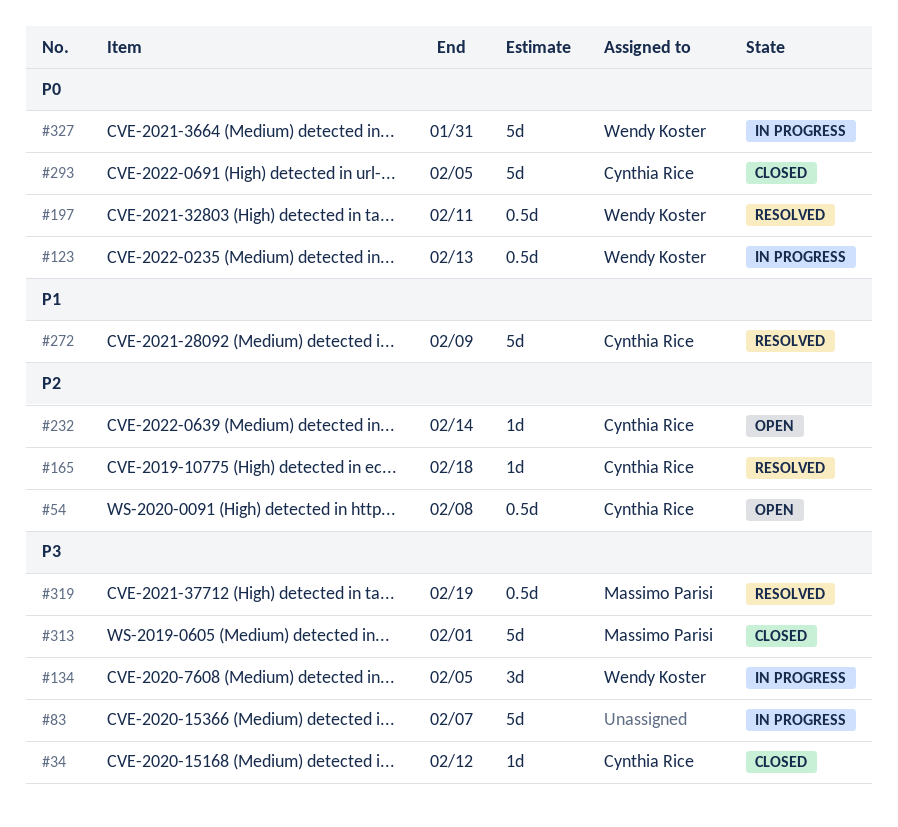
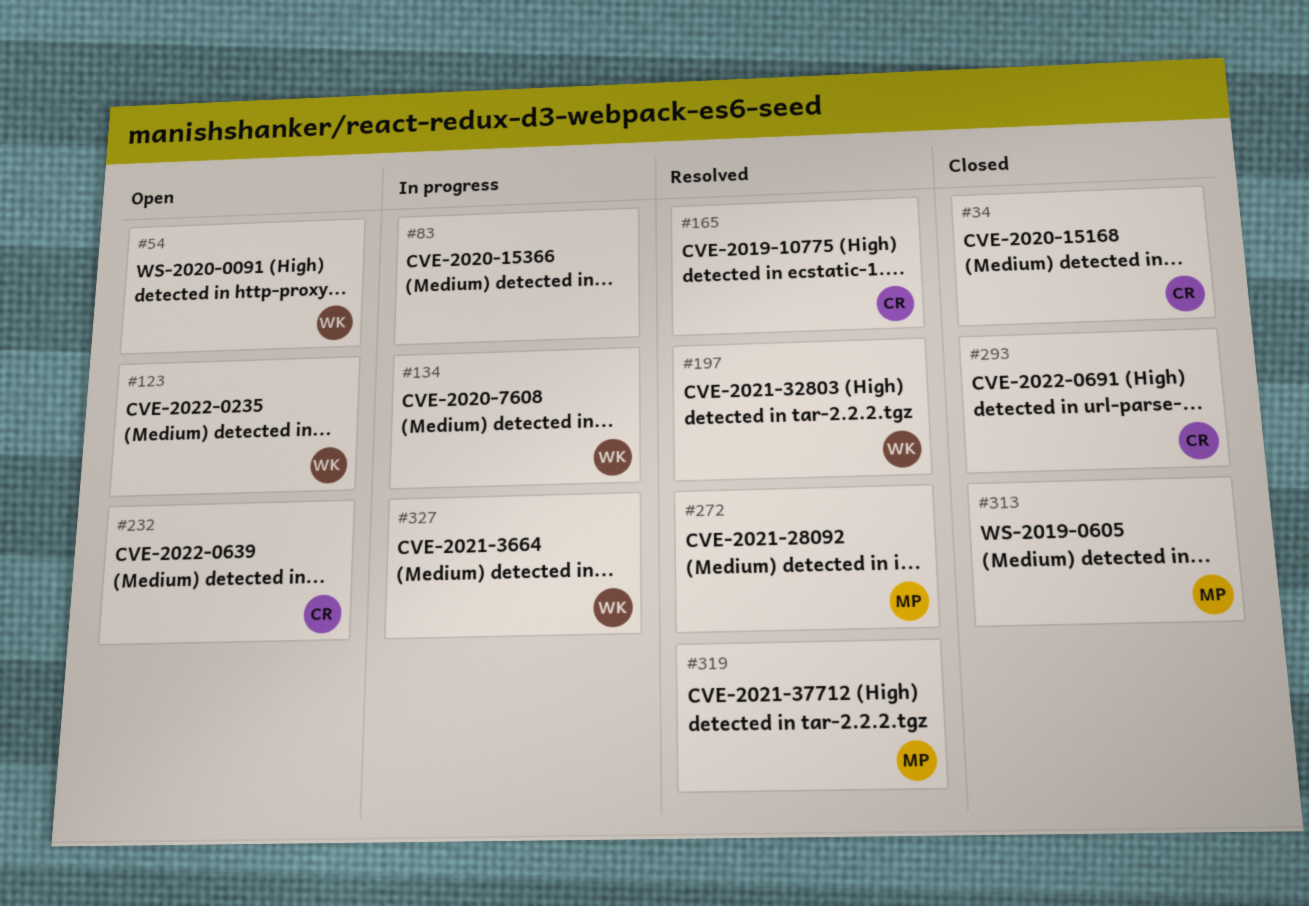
#54, owner: Cynthia Rice -> Wendy Koster
#123, status: In progress -> Open
#272, owner: Cynthia Rice -> Massimo Parisi

